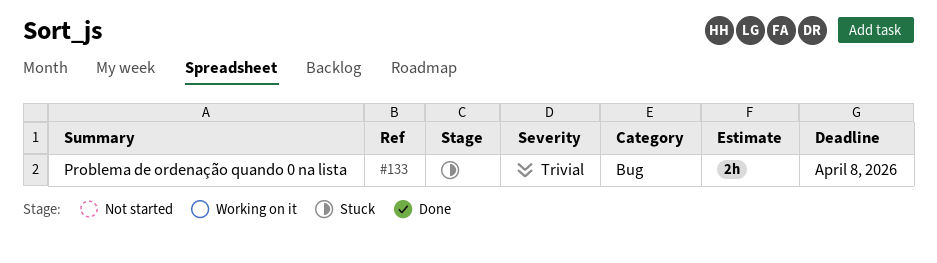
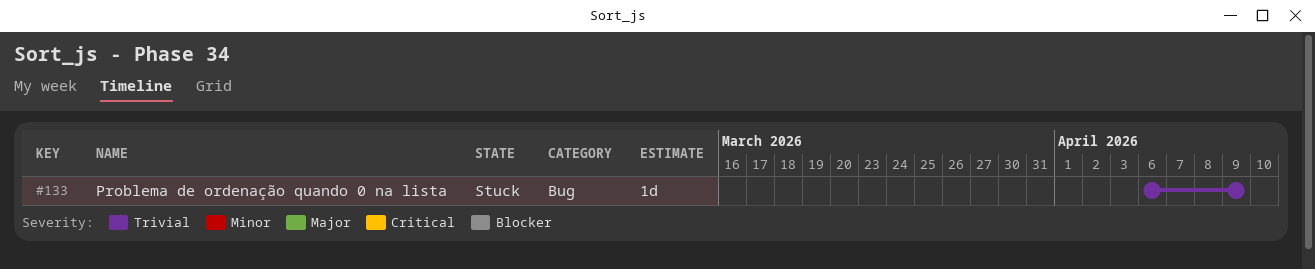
#133, estimate: 2h -> 1d
#133, due: Apr 8 -> Apr 9

